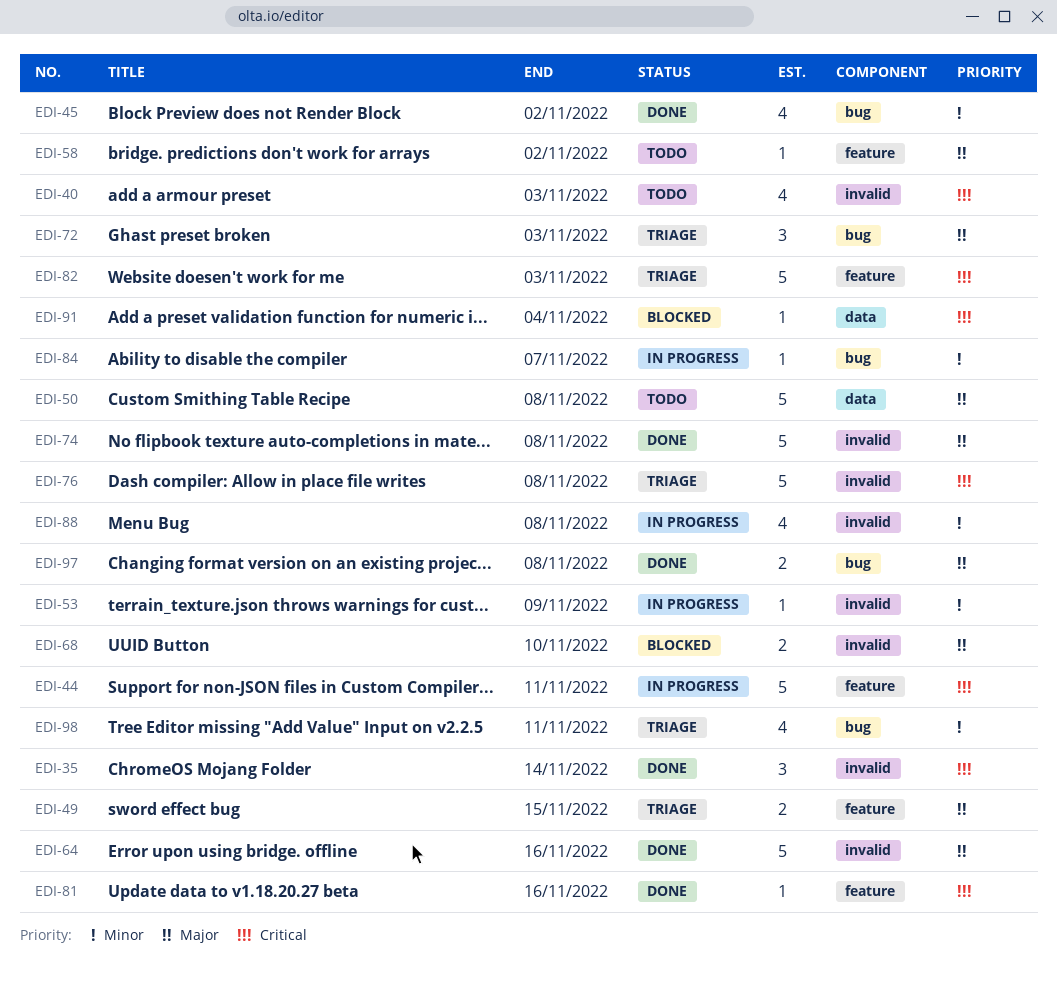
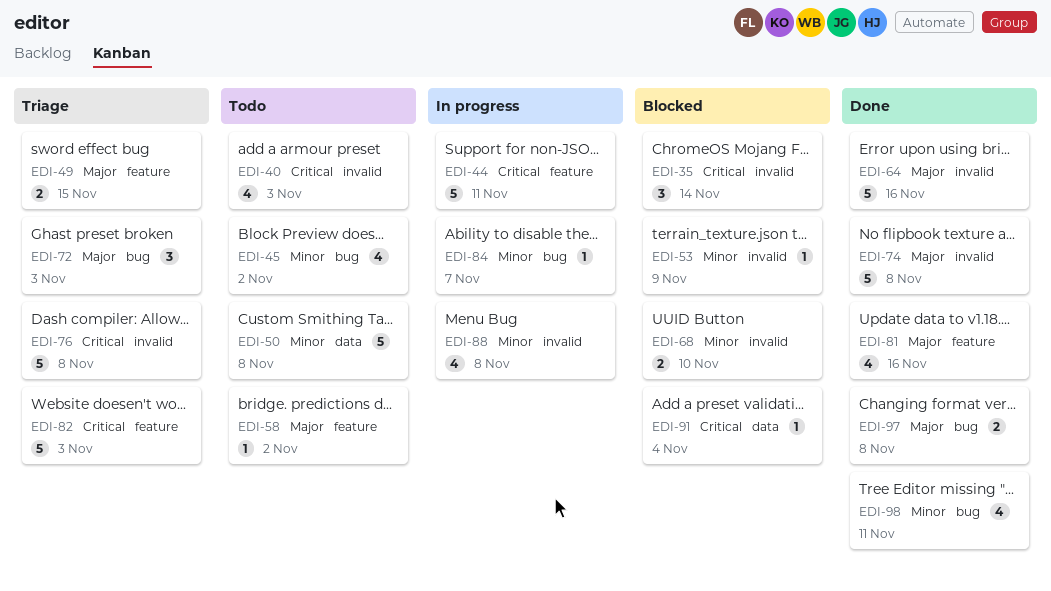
EDI-35, status: Done -> Blocked
EDI-45, status: Done -> Todo
EDI-50, priority: Major -> Minor
EDI-53, status: In progress -> Blocked
EDI-68, priority: Major -> Minor
EDI-81, priority: Critical -> Major
EDI-81, estimate: 1 -> 4
EDI-98, status: Triage -> Done

